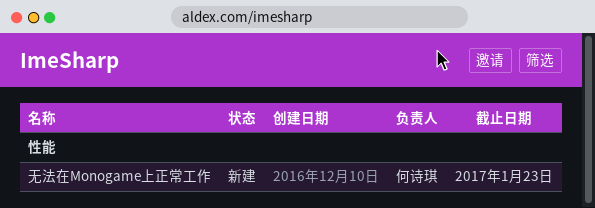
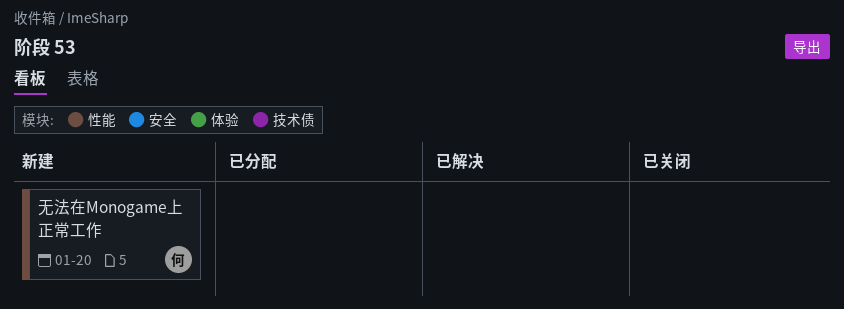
无法在Monogame上正常工作, due: Jan 23 -> Jan 20

